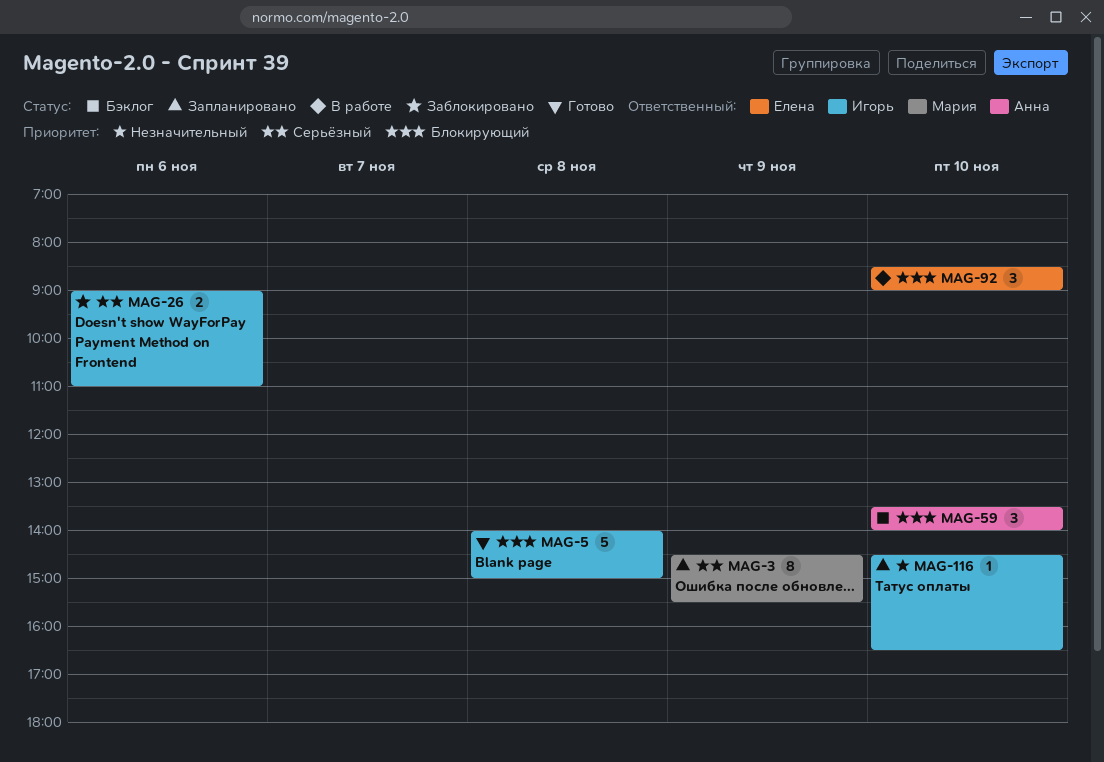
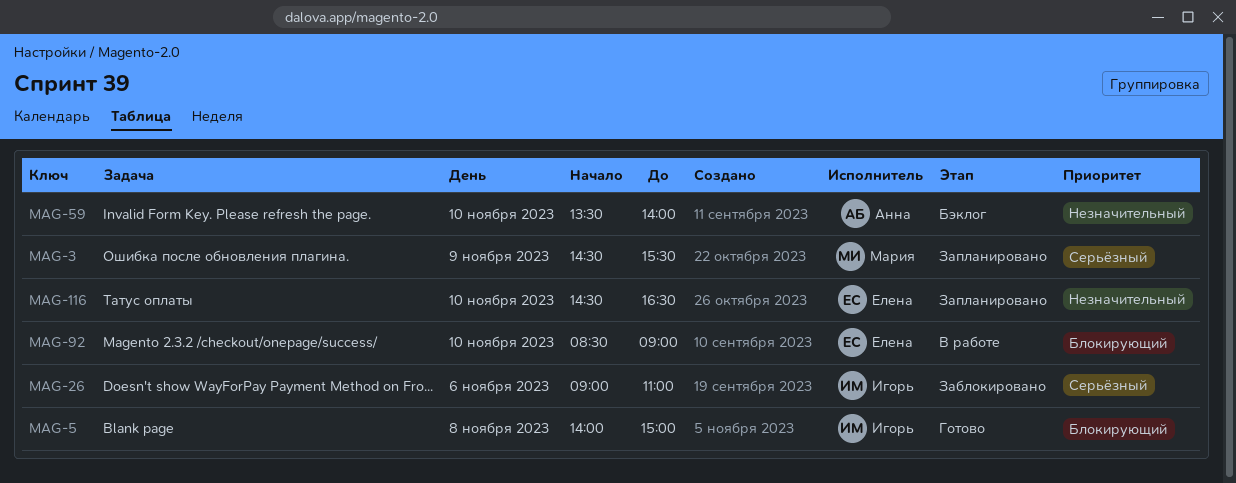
MAG-59, priority: Блокирующий -> Незначительный
MAG-116, owner: Игорь -> Елена

